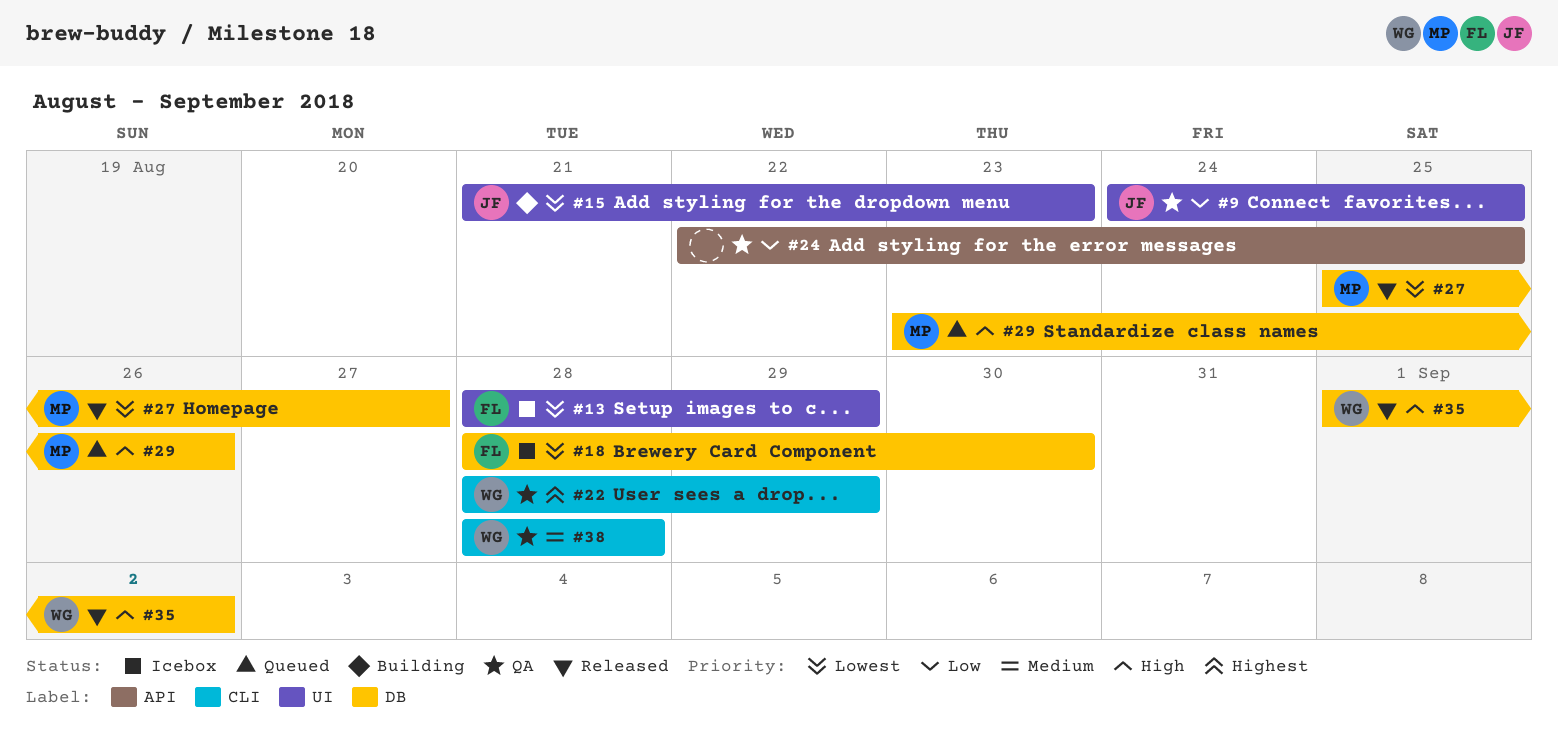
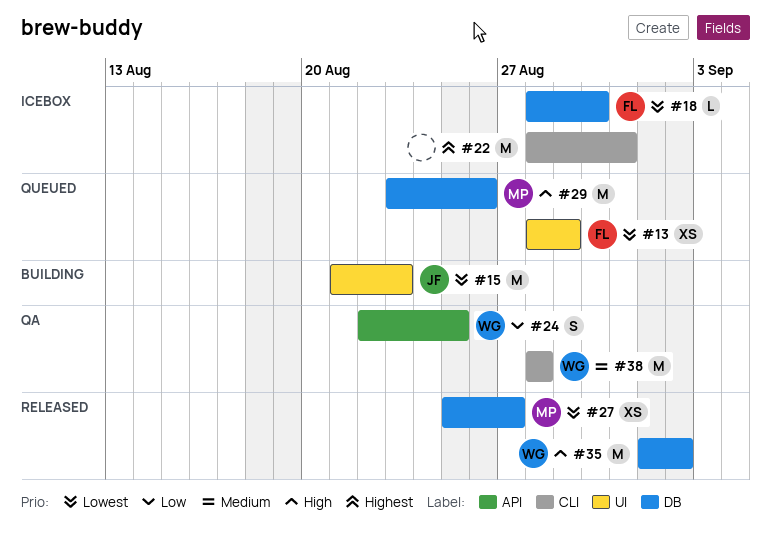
#9: present -> none
#13, status: Icebox -> Queued
#22, status: QA -> Icebox
#22, owner: WG -> none
#22, due: Aug 29 -> Aug 31
#24, owner: none -> WG

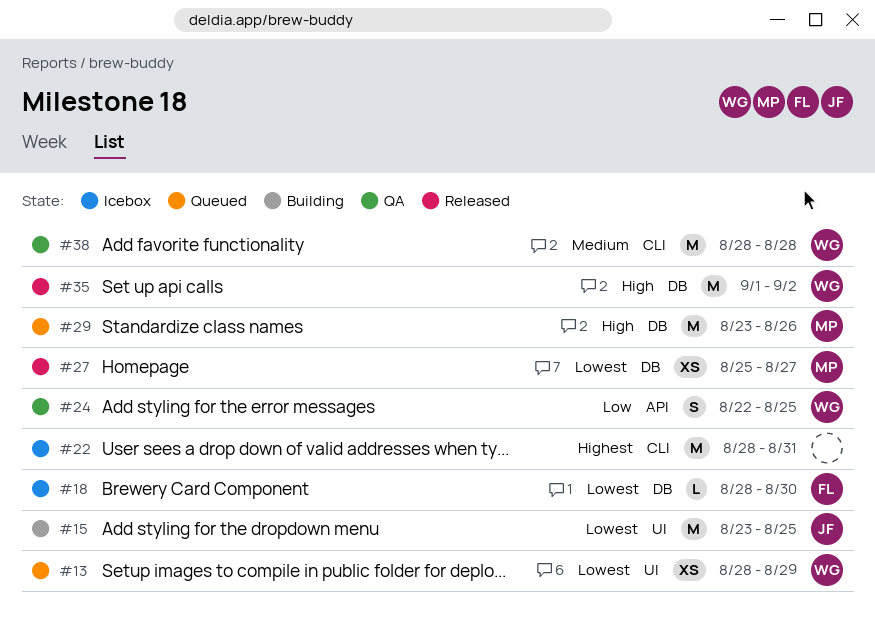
#13, owner: FL -> WG
#15, start: Aug 21 -> Aug 23
#15, due: Aug 23 -> Aug 25

